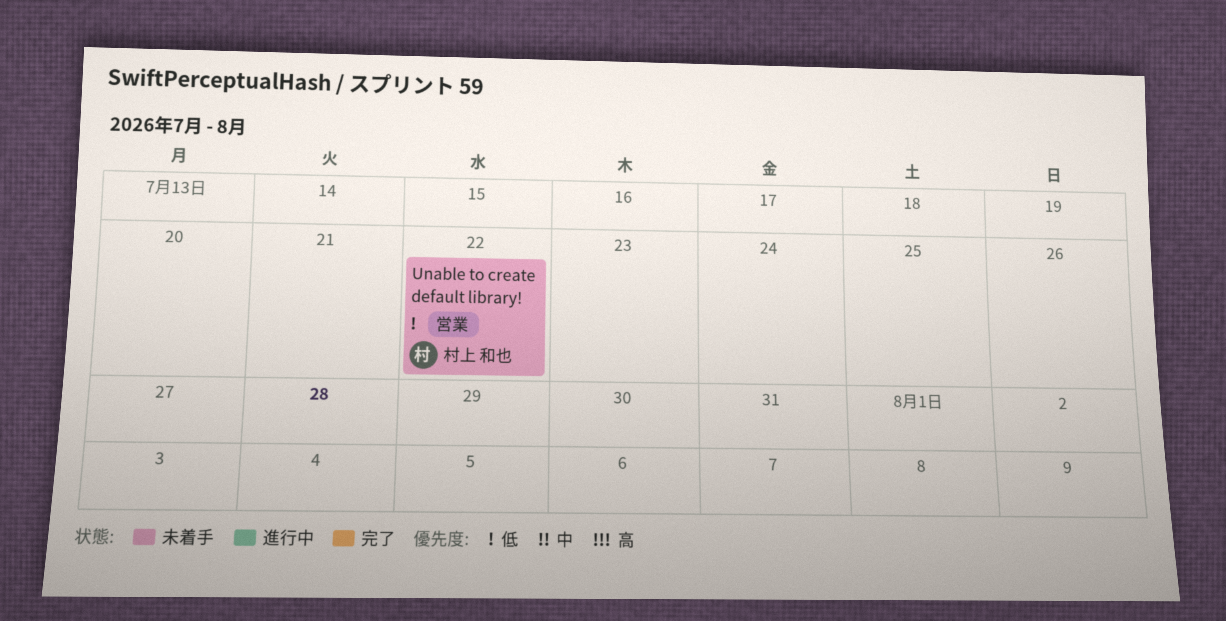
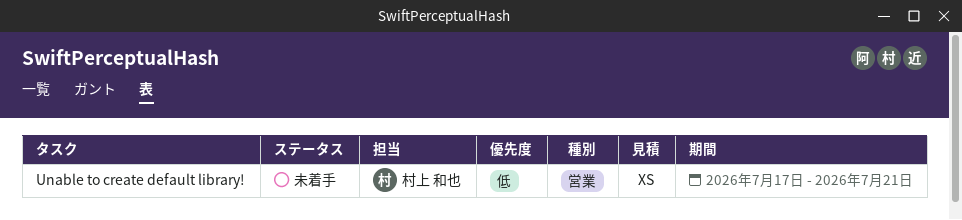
Unable to create default library!, due: Jul 22 -> Jul 21

